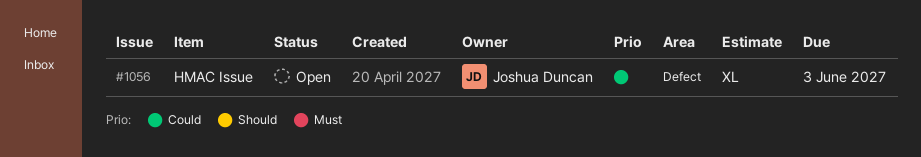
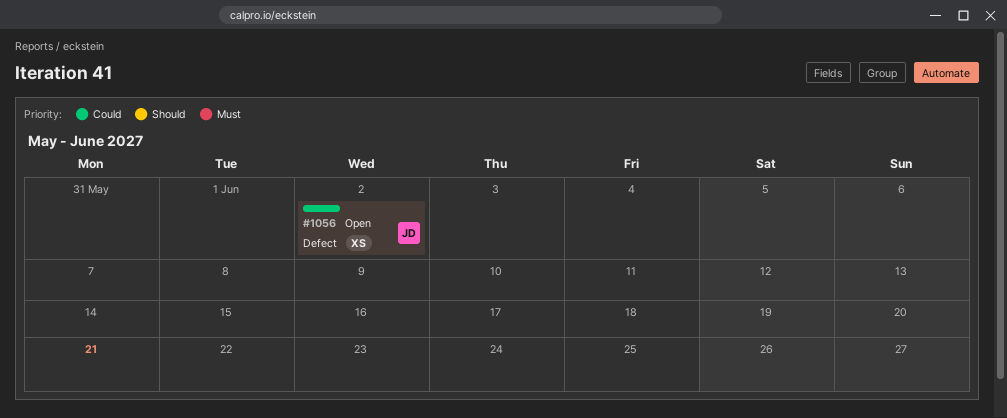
#1056, estimate: XL -> XS
#1056, due: Jun 3 -> Jun 2

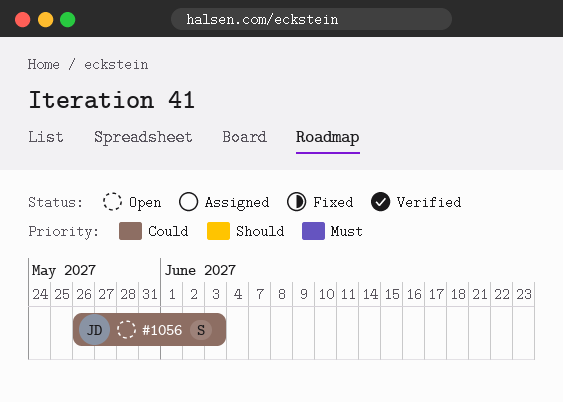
#1056, estimate: XS -> S
#1056, due: Jun 2 -> Jun 3

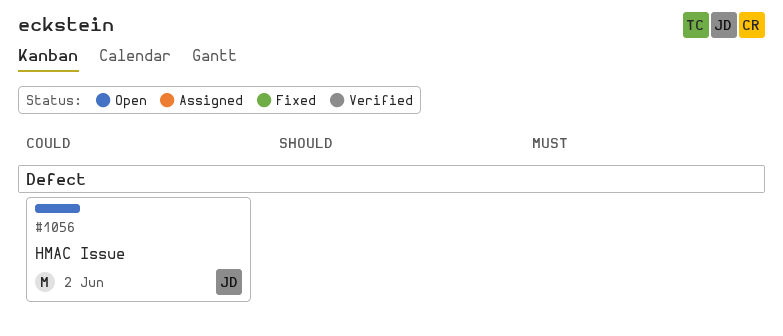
#1056, estimate: S -> M
#1056, due: Jun 3 -> Jun 2

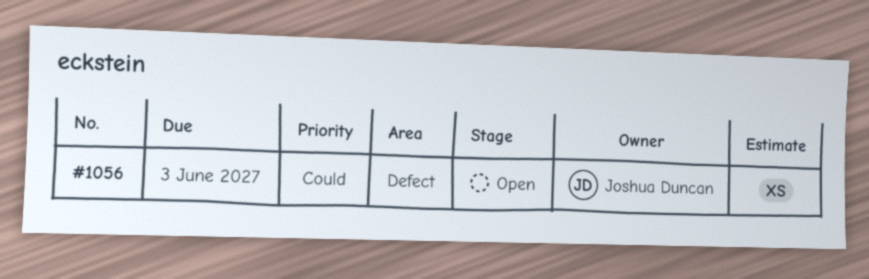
#1056, estimate: M -> XS
#1056, due: Jun 2 -> Jun 3

